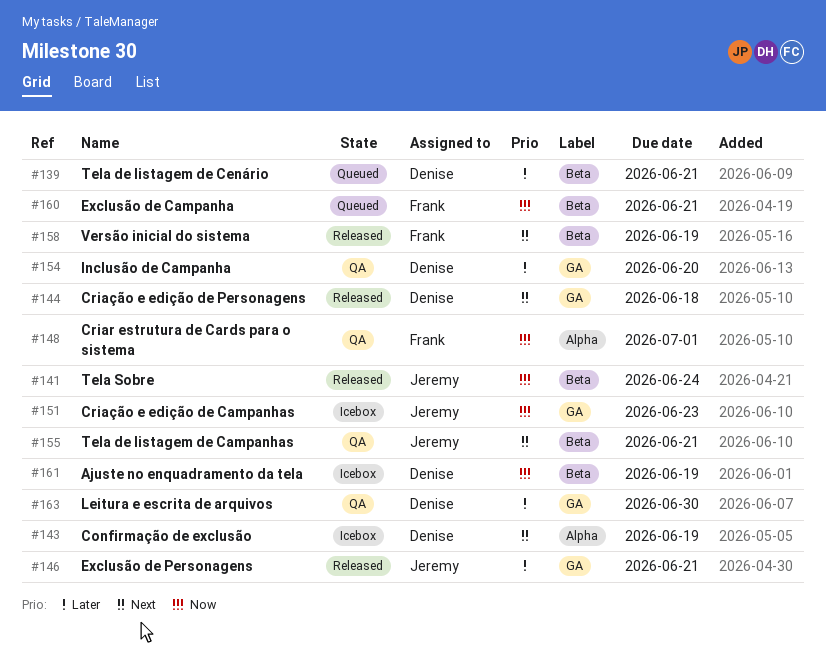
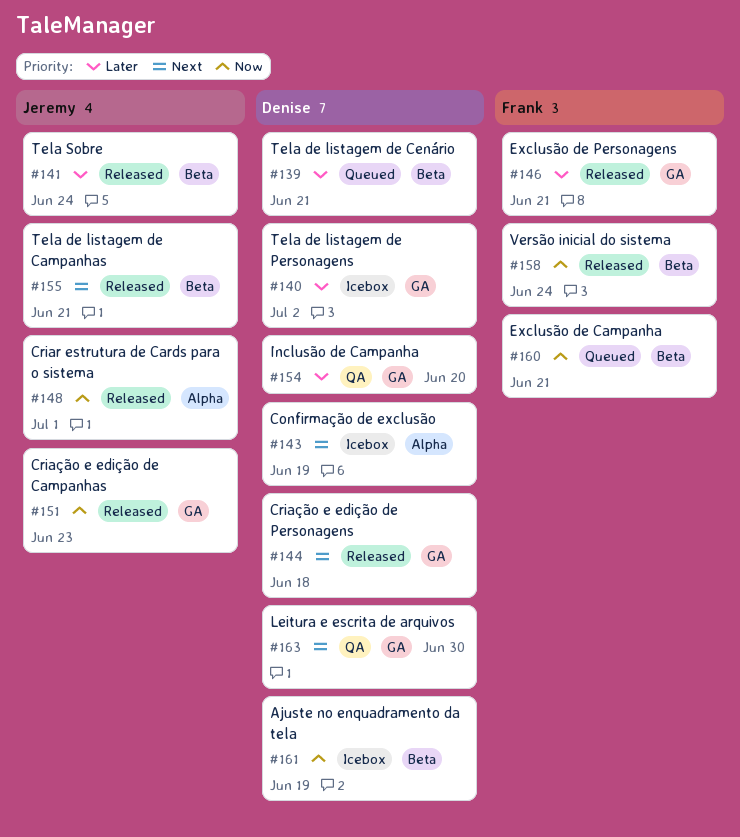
#140: none -> present
#141, priority: Now -> Later
#146, owner: Jeremy -> Frank
#148, status: QA -> Released
#148, owner: Frank -> Jeremy
#151, status: Icebox -> Released
#155, status: QA -> Released
#158, priority: Next -> Now
#158, due: Jun 19 -> Jun 24
#163, priority: Later -> Next

